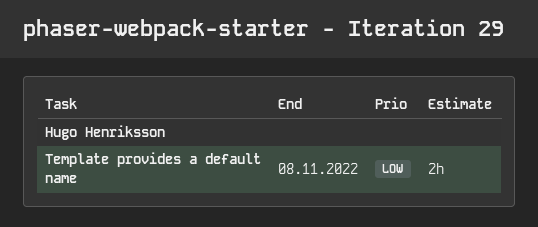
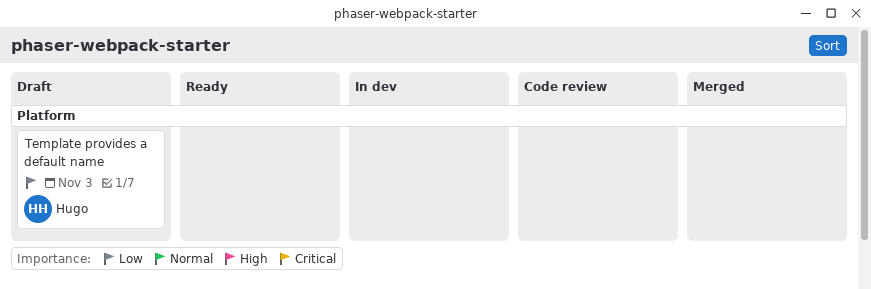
Template provides a default name, due: Nov 8 -> Nov 3

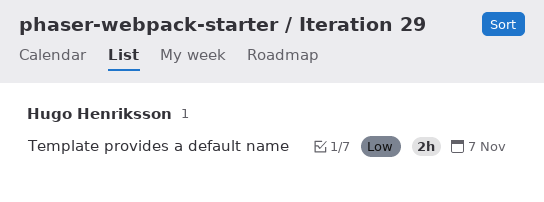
Template provides a default name, due: Nov 3 -> Nov 7

